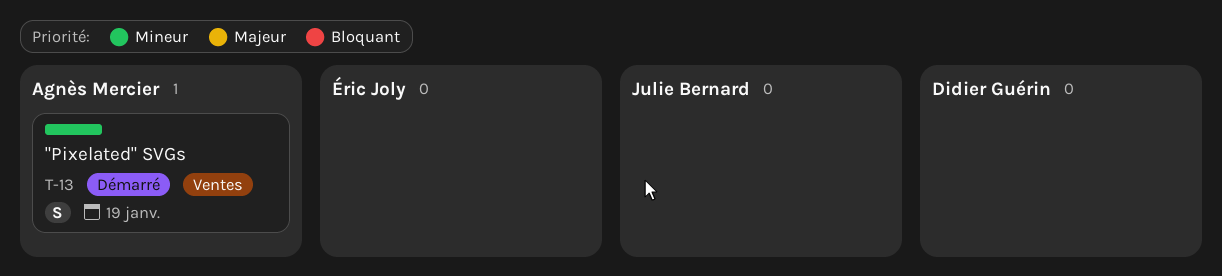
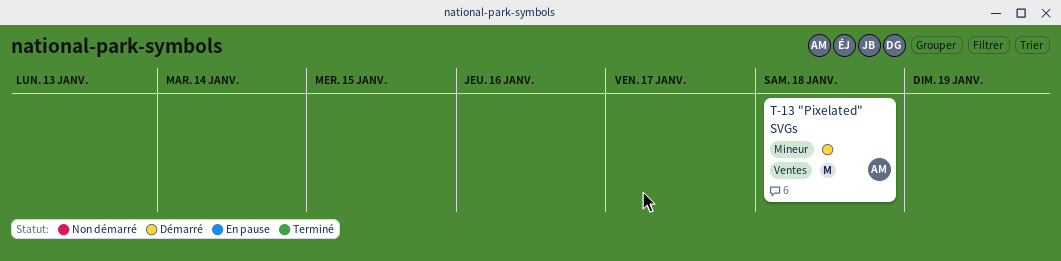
T-13, estimate: S -> M
T-13, due: Jan 19 -> Jan 18

